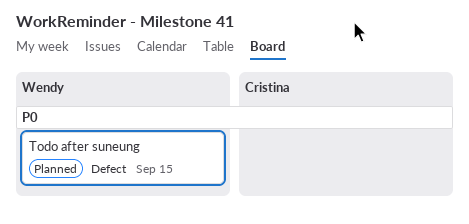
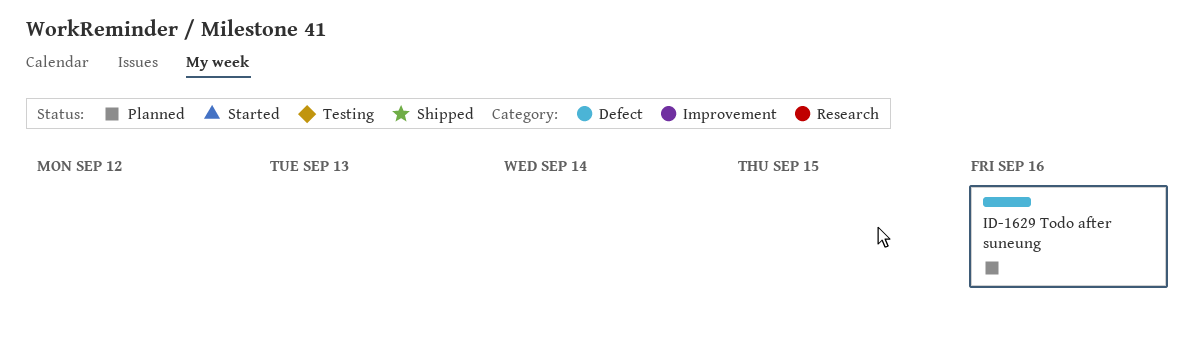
Todo after suneung, due: Sep 15 -> Sep 16

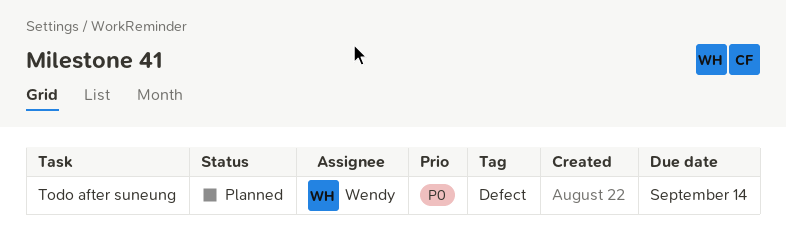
Todo after suneung, due: Sep 16 -> Sep 14

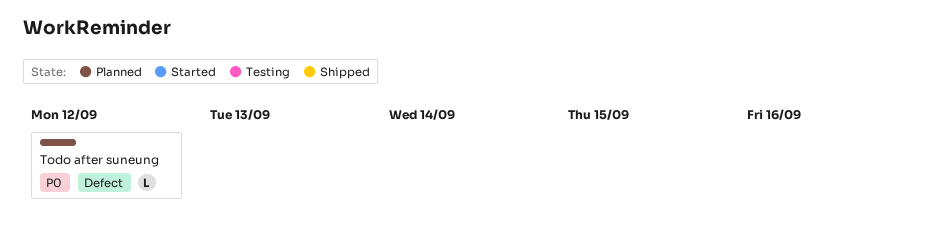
Todo after suneung, due: Sep 14 -> Sep 12

